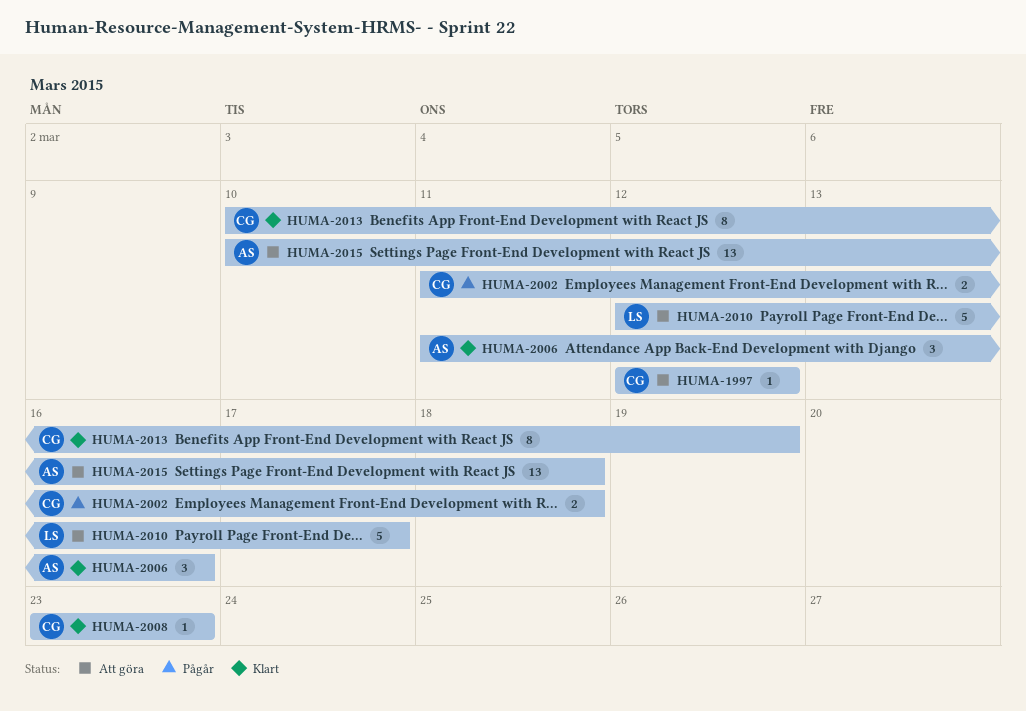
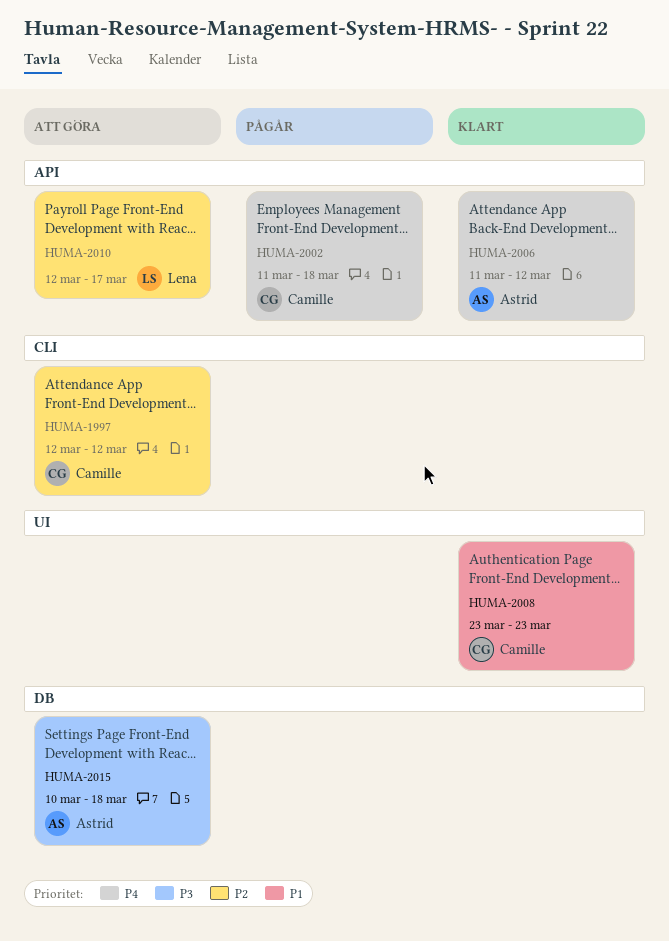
HUMA-2006, due: Mar 16 -> Mar 12
HUMA-2013: present -> none

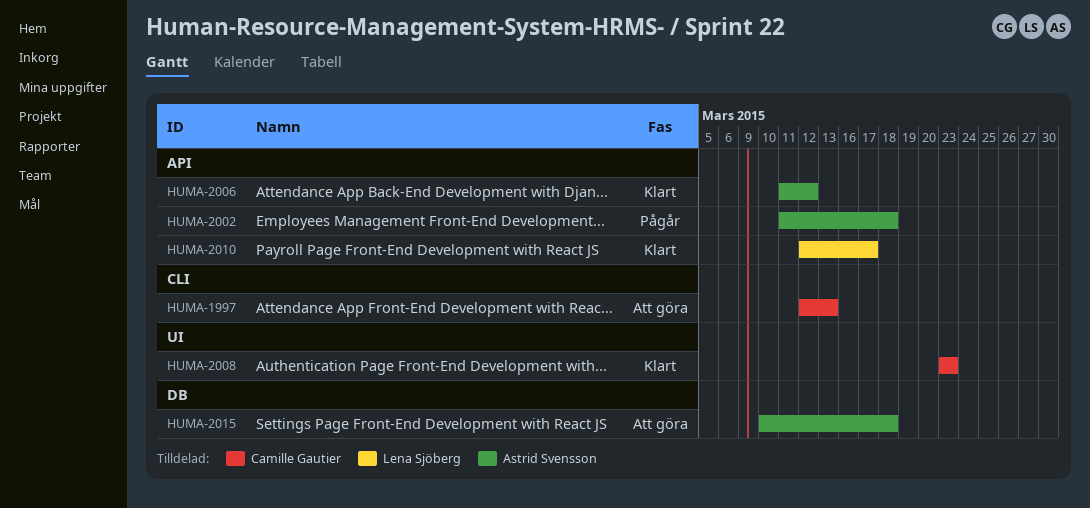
HUMA-1997, due: Mar 12 -> Mar 13
HUMA-2002, owner: Camille Gautier -> Astrid Svensson
HUMA-2010, status: Att göra -> Klart

